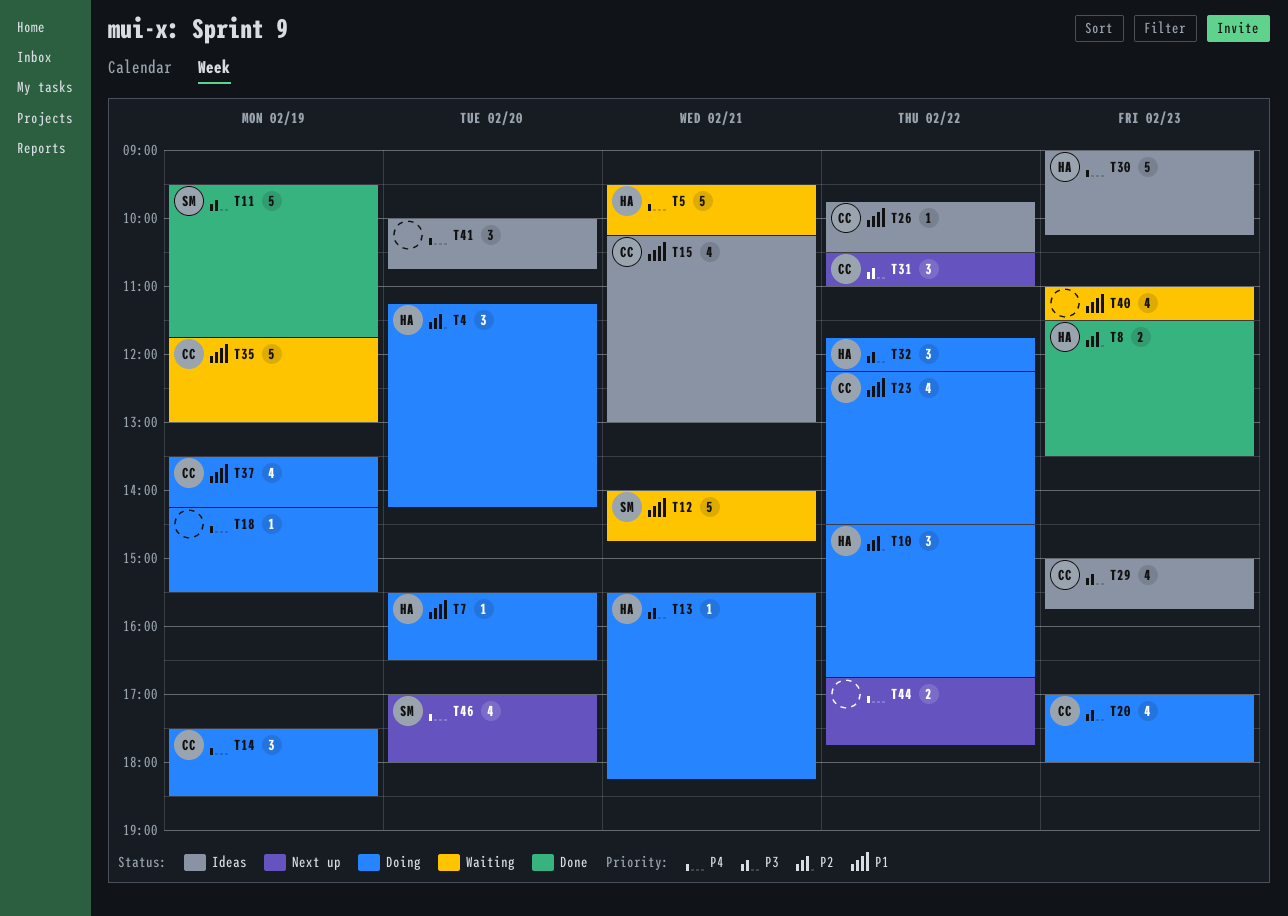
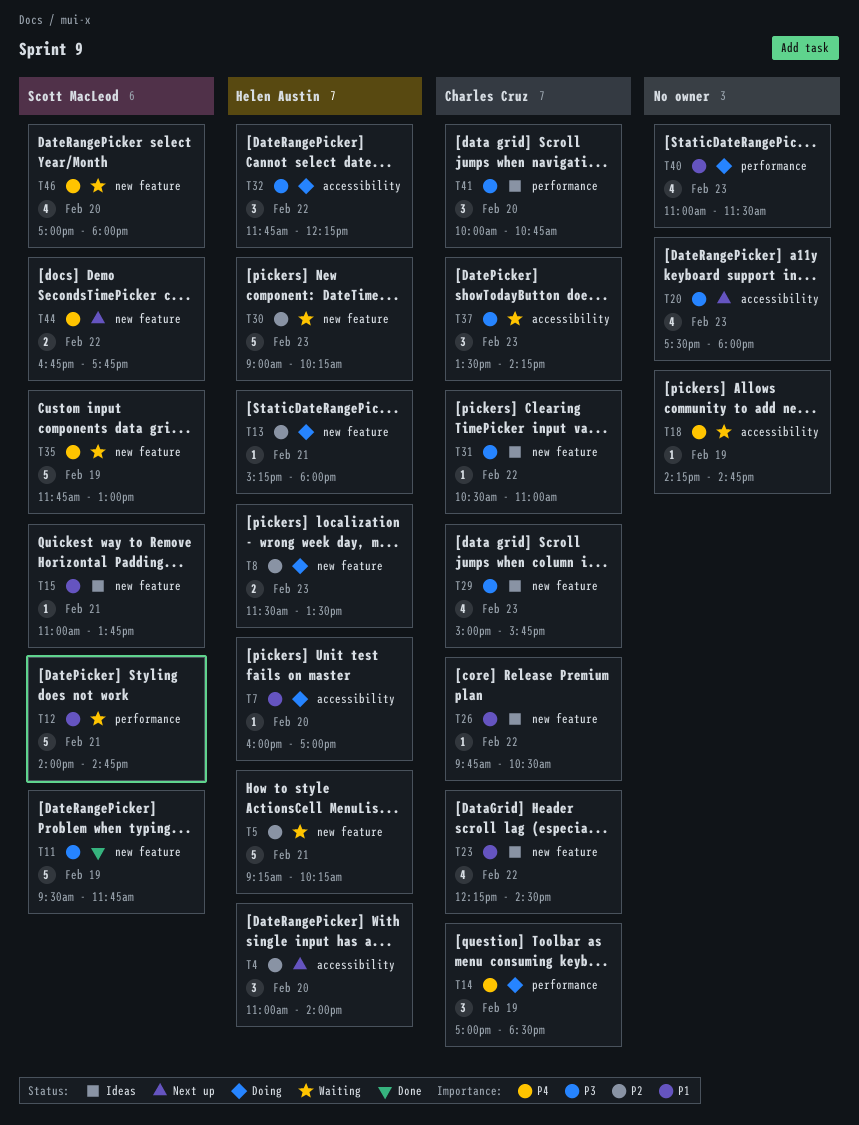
T4, status: Doing -> Next up
T4, begins: 11:15 -> 11:00
T4, ends: 14:15 -> 14:00
T5, priority: P4 -> P2
T5, begins: 09:30 -> 09:15
T7, begins: 15:30 -> 16:00
T7, ends: 16:30 -> 17:00
T8, status: Done -> Doing
T10: present -> none
T13, priority: P3 -> P2
T13, begins: 15:30 -> 15:15
T13, ends: 18:15 -> 18:00
T14, begins: 17:30 -> 17:00
T15, owner: Charles Cruz -> Scott MacLeod
T15, estimate: 4 -> 1
T15, begins: 10:15 -> 11:00
T15, ends: 13:00 -> 13:45
T18, status: Doing -> Waiting
T18, ends: 15:30 -> 14:45
T20, status: Doing -> Next up
T20, owner: Charles Cruz -> none
T20, begins: 17:00 -> 17:30
T23, status: Doing -> Ideas
T30, status: Ideas -> Waiting
T30, priority: P4 -> P2
T31, status: Next up -> Ideas
T31, estimate: 3 -> 1
T35, owner: Charles Cruz -> Scott MacLeod
T35, priority: P1 -> P4
T37, status: Doing -> Waiting
T37, priority: P1 -> P3
T37, estimate: 4 -> 3
T37, day: Feb 19 -> Feb 23
T40, status: Waiting -> Doing
T41, owner: none -> Charles Cruz
T41, priority: P4 -> P3
T44, owner: none -> Scott MacLeod
T46, status: Next up -> Waiting

